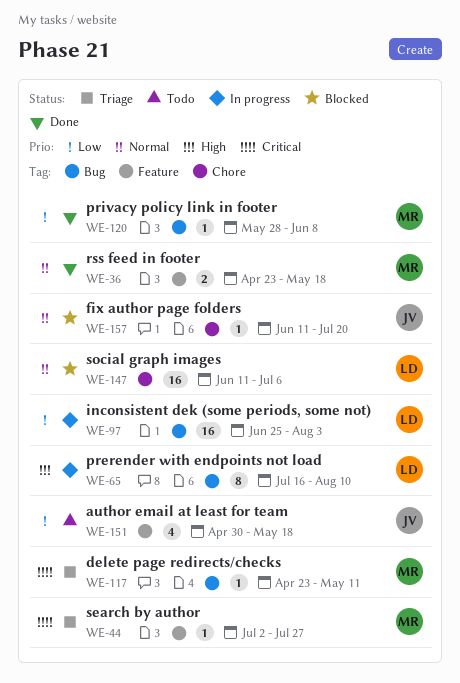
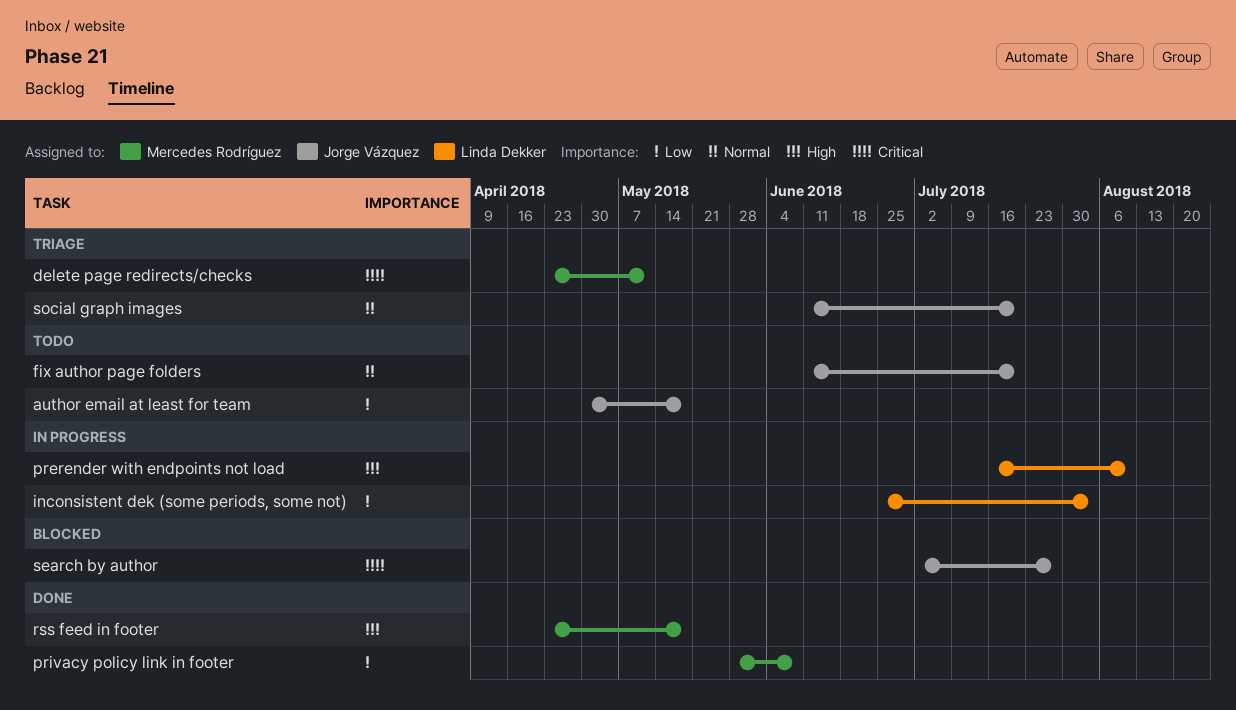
fix author page folders, status: Blocked -> Todo
rss feed in footer, priority: Normal -> High
search by author, status: Triage -> Blocked
search by author, owner: Mercedes Rodríguez -> Jorge Vázquez
social graph images, status: Blocked -> Triage
social graph images, owner: Linda Dekker -> Jorge Vázquez
social graph images, due: Jul 6 -> Jul 20

